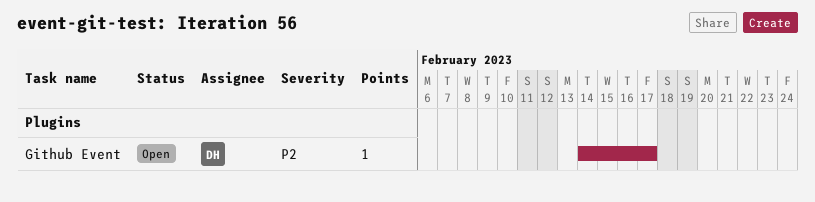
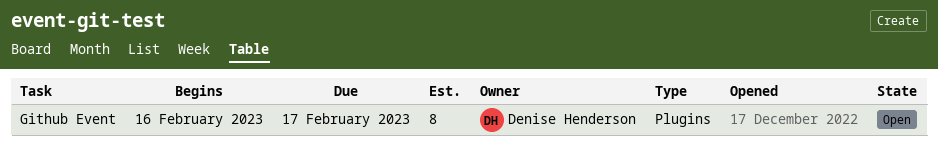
Github Event, estimate: 1 -> 8
Github Event, start: Feb 14 -> Feb 16

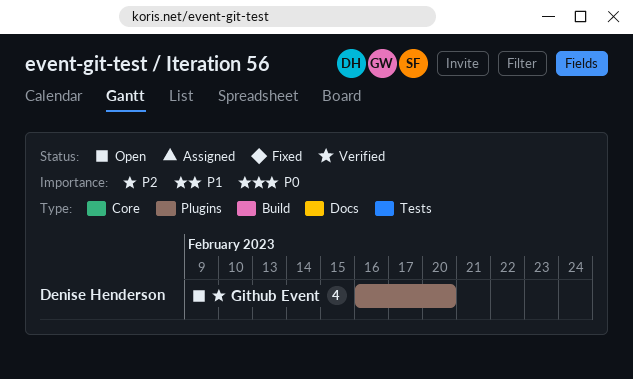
Github Event, estimate: 8 -> 4
Github Event, due: Feb 17 -> Feb 20

